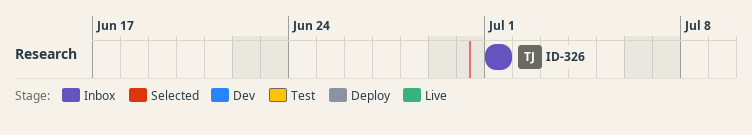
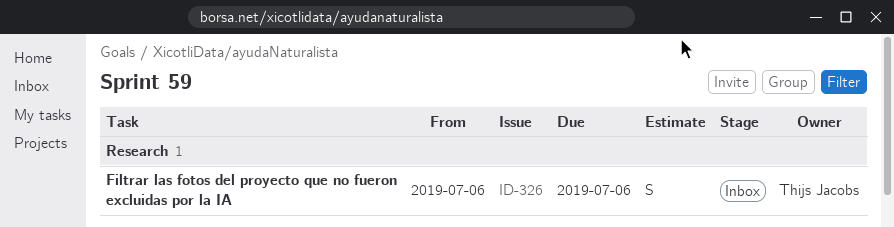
ID-326, start: Jul 1 -> Jul 6
ID-326, due: Jul 1 -> Jul 6

